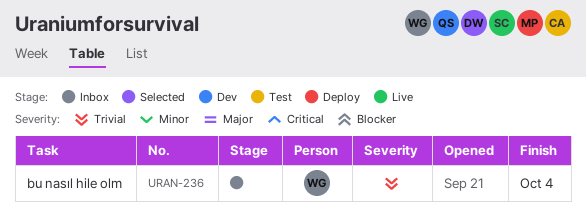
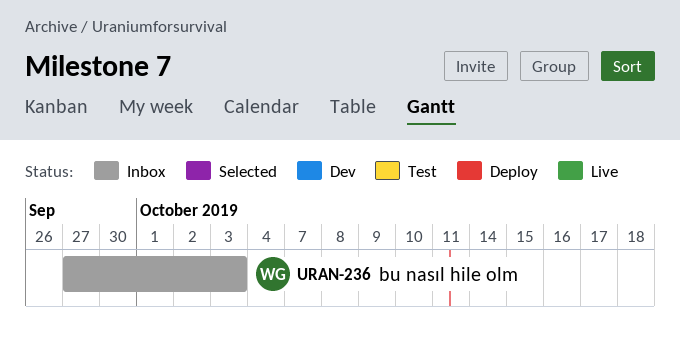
URAN-236, due: Oct 4 -> Oct 3

